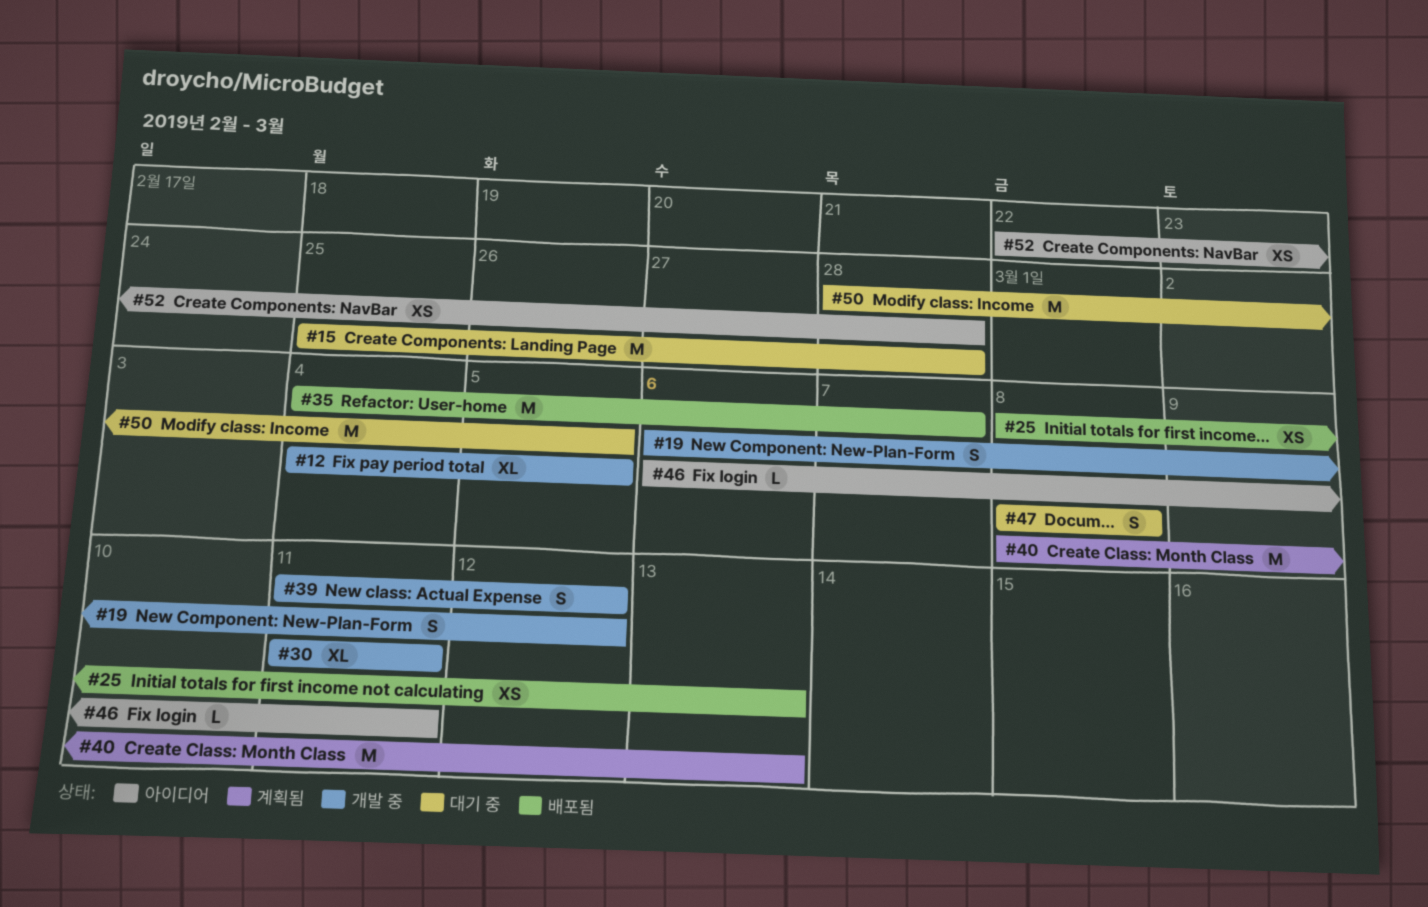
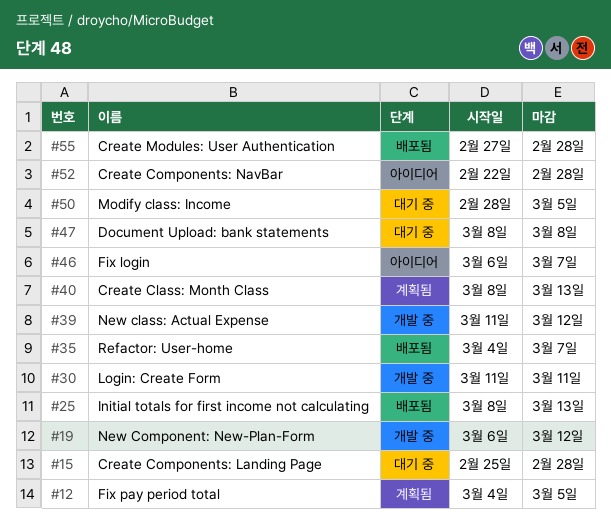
#12, status: 개발 중 -> 계획됨
#46, due: Mar 11 -> Mar 7
#55: none -> present

